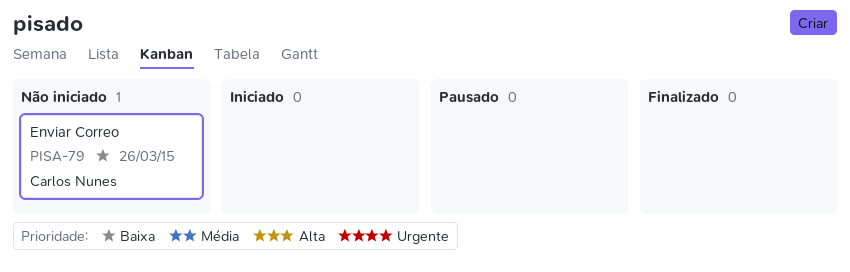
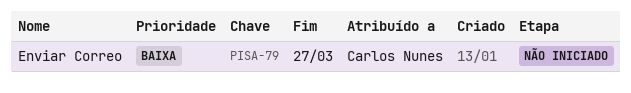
PISA-79, due: Mar 26 -> Mar 27

